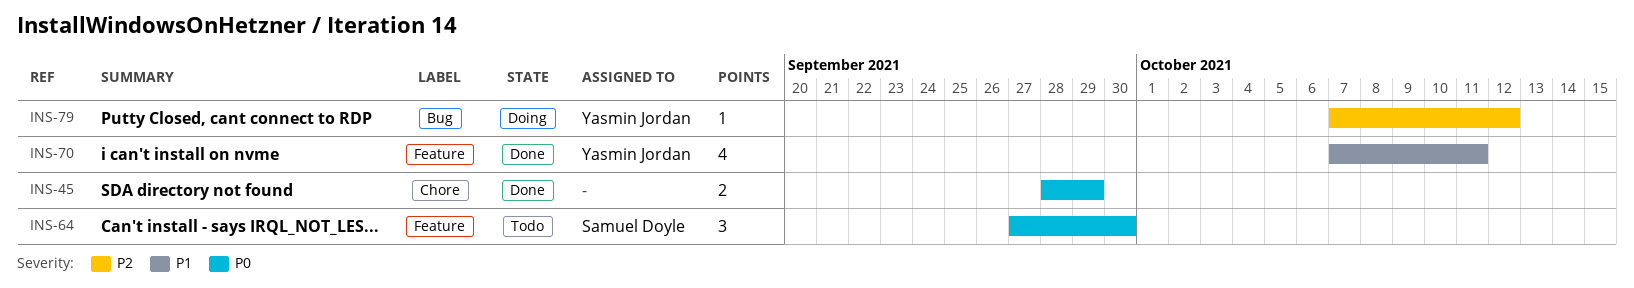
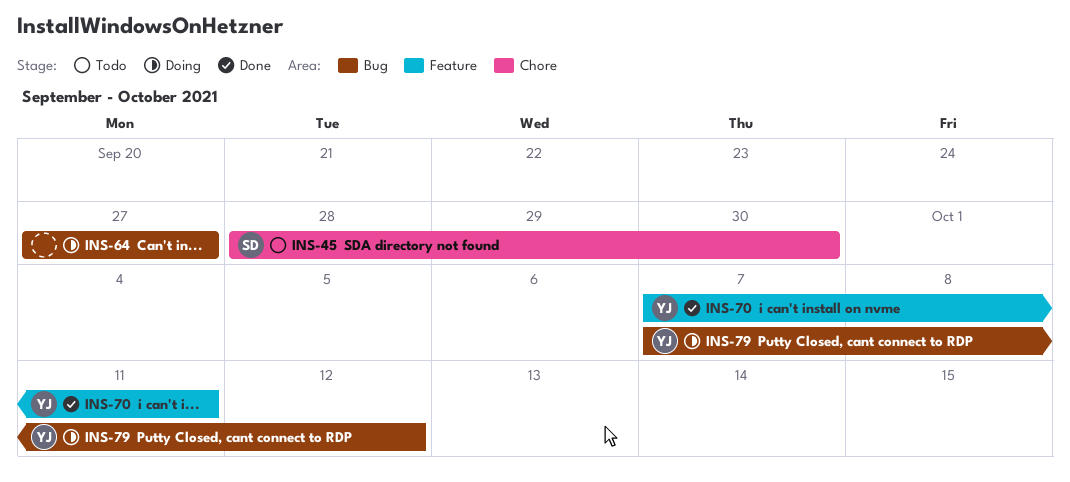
INS-45, status: Done -> Todo
INS-45, owner: none -> Samuel Doyle
INS-45, due: Sep 29 -> Sep 30
INS-64, status: Todo -> Doing
INS-64, owner: Samuel Doyle -> none
INS-64, label: Feature -> Bug
INS-64, due: Sep 30 -> Sep 27

